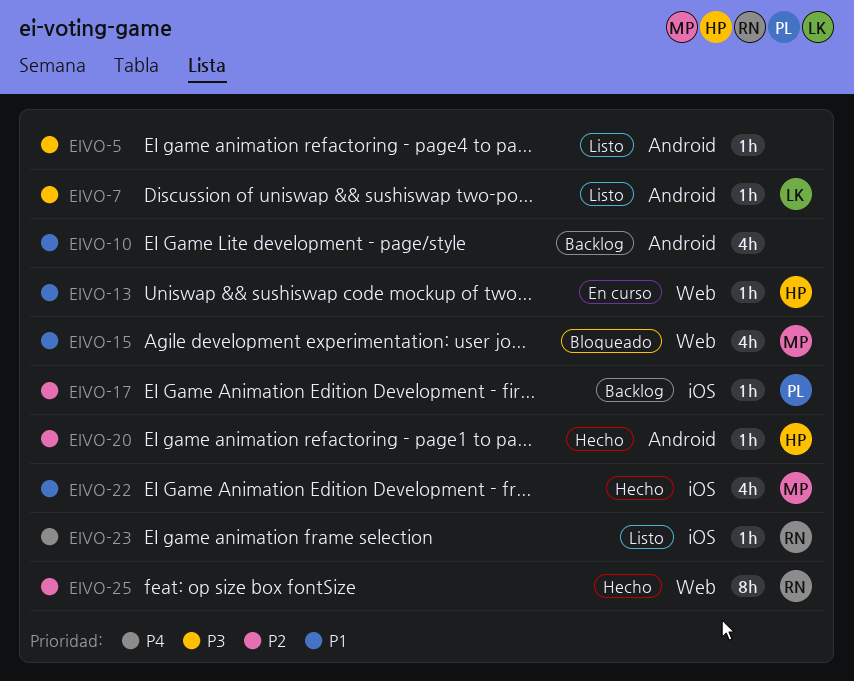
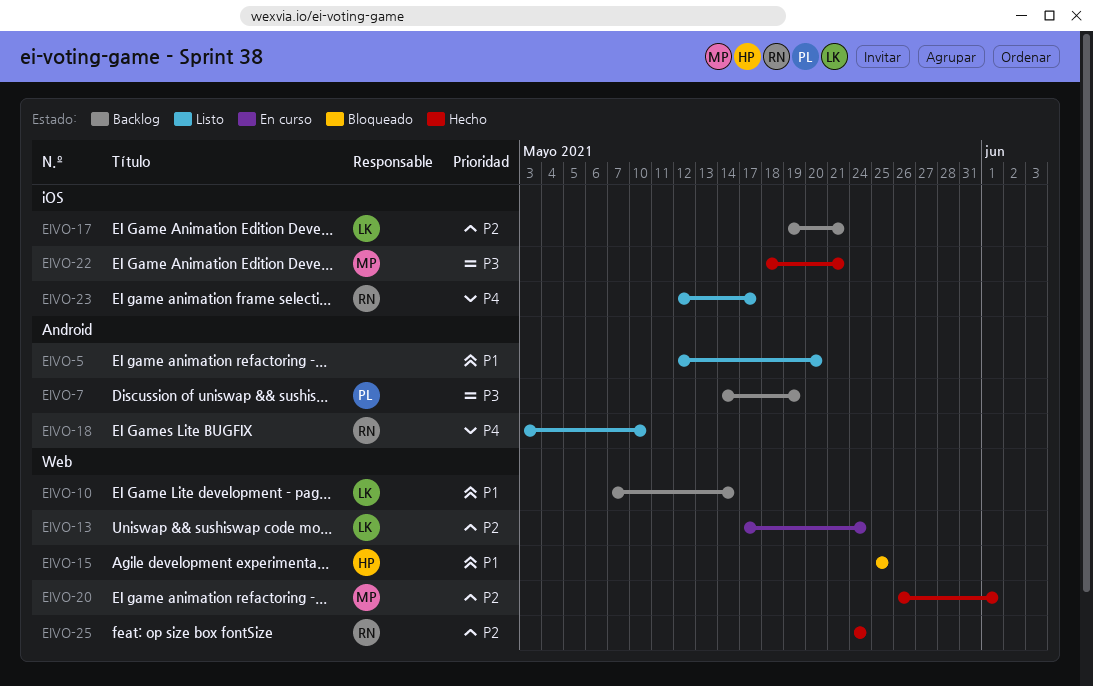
EIVO-5, priority: P3 -> P1
EIVO-7, status: Listo -> Backlog
EIVO-7, owner: LK -> PL
EIVO-10, owner: none -> LK
EIVO-10, label: Android -> Web
EIVO-13, owner: HP -> LK
EIVO-13, priority: P1 -> P2
EIVO-15, owner: MP -> HP
EIVO-17, owner: PL -> LK
EIVO-18: none -> present
EIVO-20, owner: HP -> MP
EIVO-20, label: Android -> Web
EIVO-22, priority: P1 -> P3

